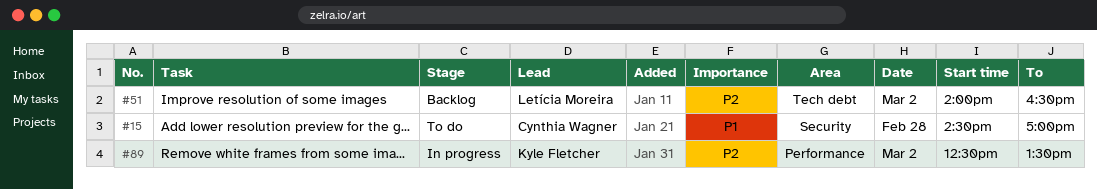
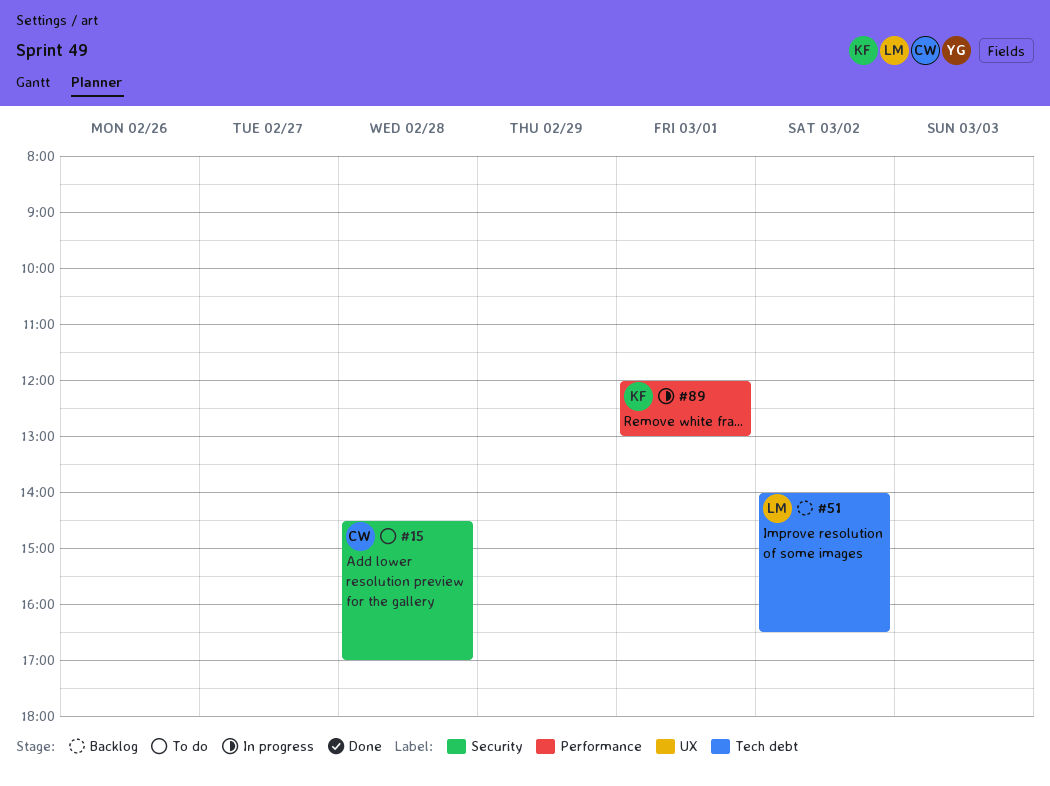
#89, day: Mar 2 -> Mar 1
#89, begins: 12:30 -> 12:00
#89, ends: 13:30 -> 13:00

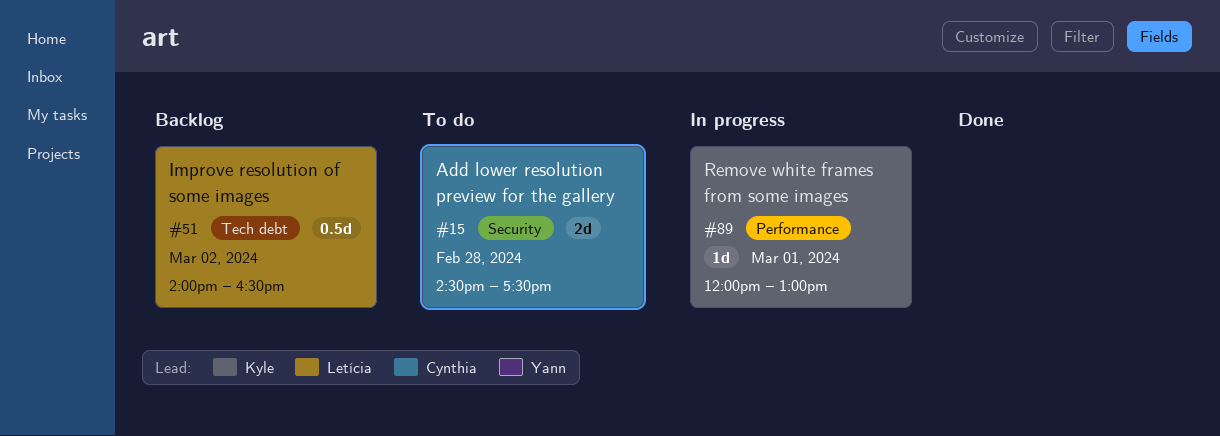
#15, ends: 17:00 -> 17:30

